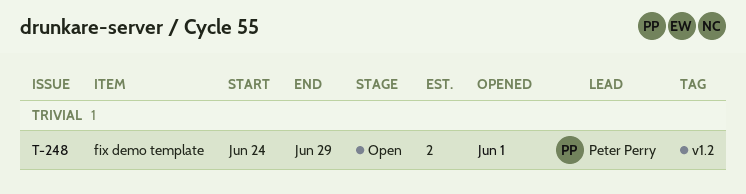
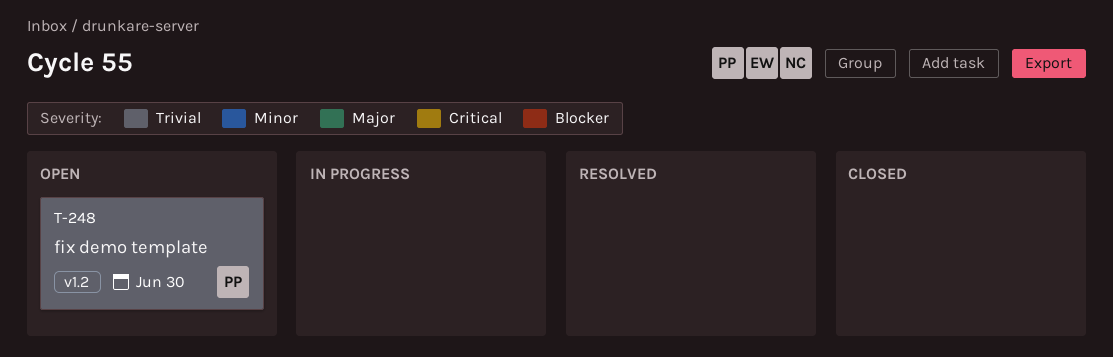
T-248, due: Jun 29 -> Jun 30

